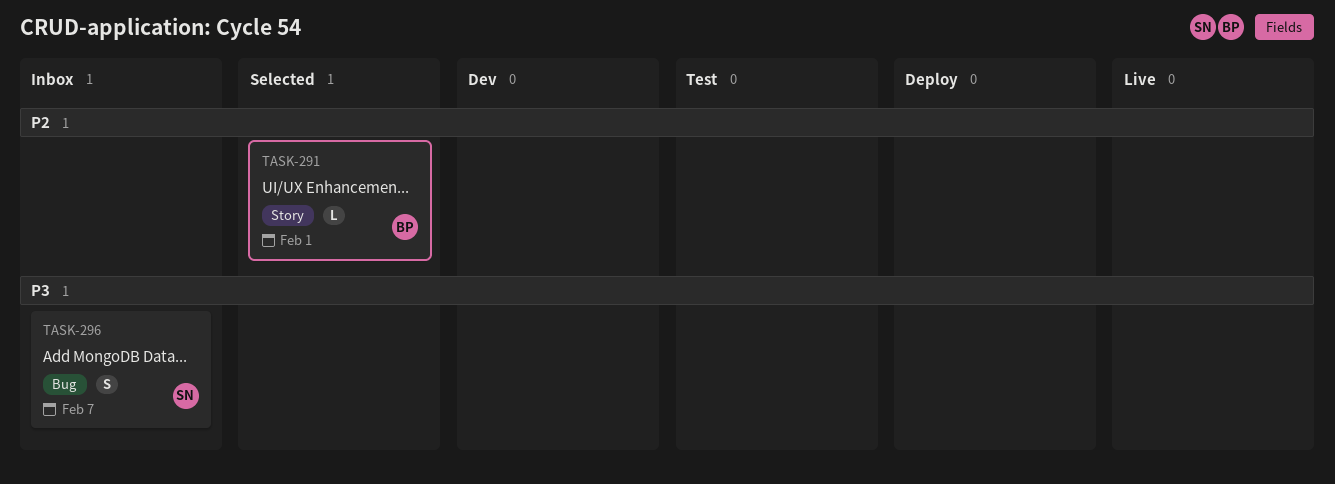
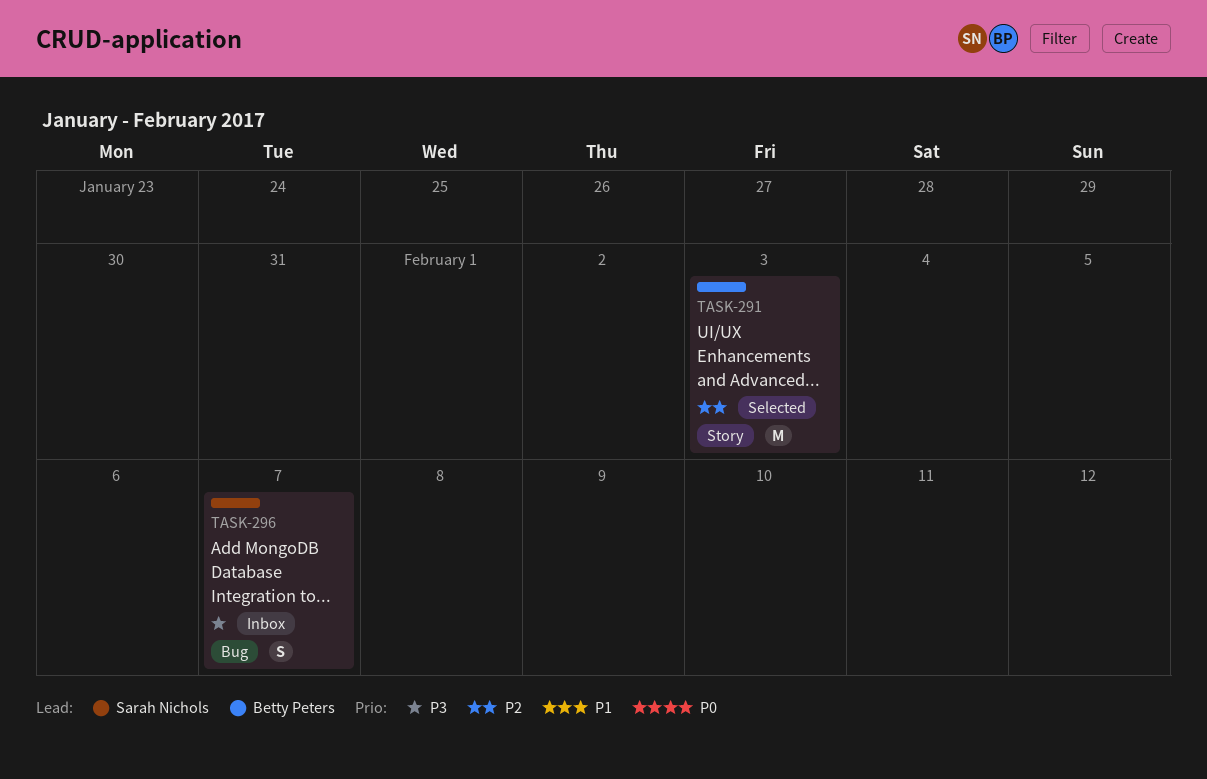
TASK-291, estimate: L -> M
TASK-291, due: Feb 1 -> Feb 3

